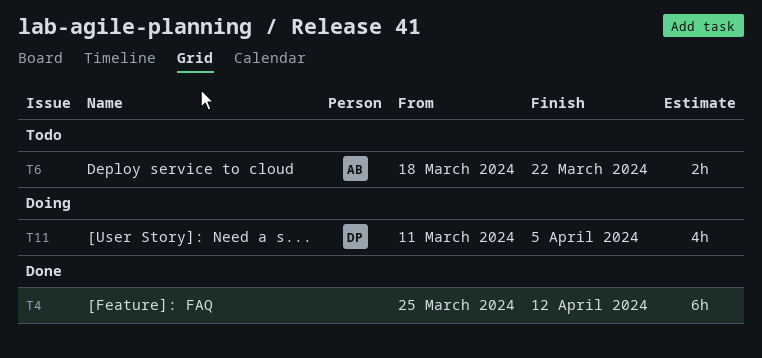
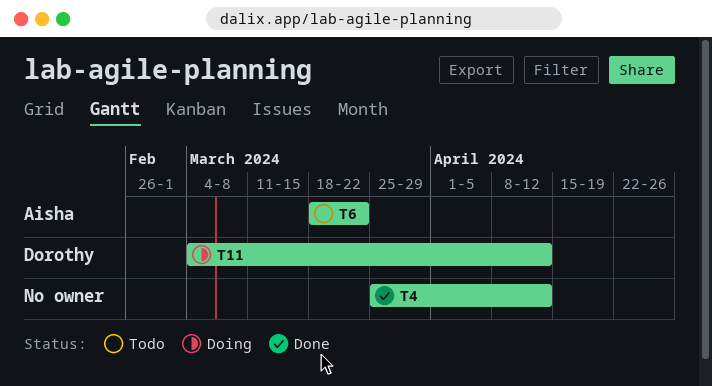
T11, start: Mar 11 -> Mar 4
T11, due: Apr 5 -> Apr 12

